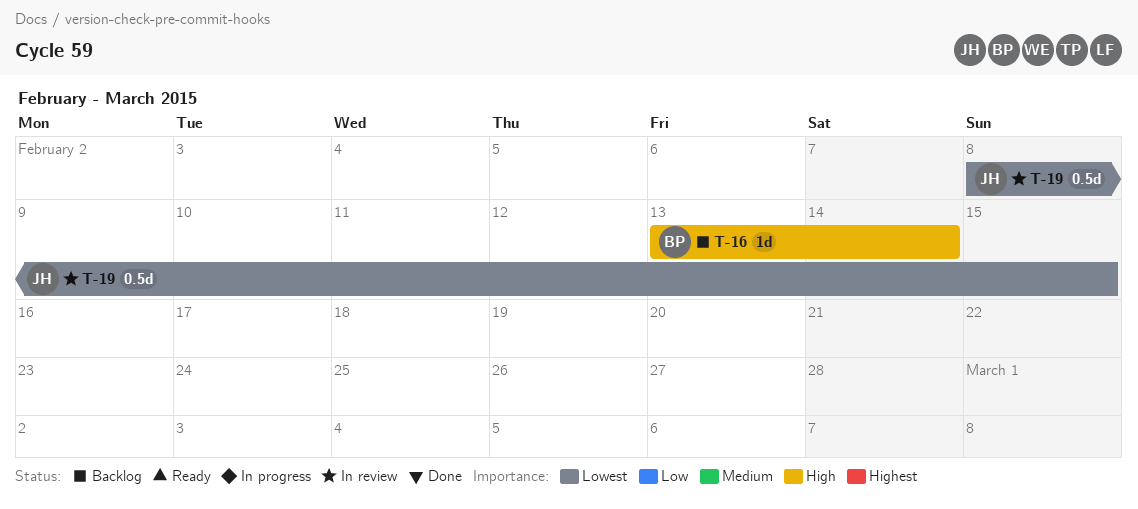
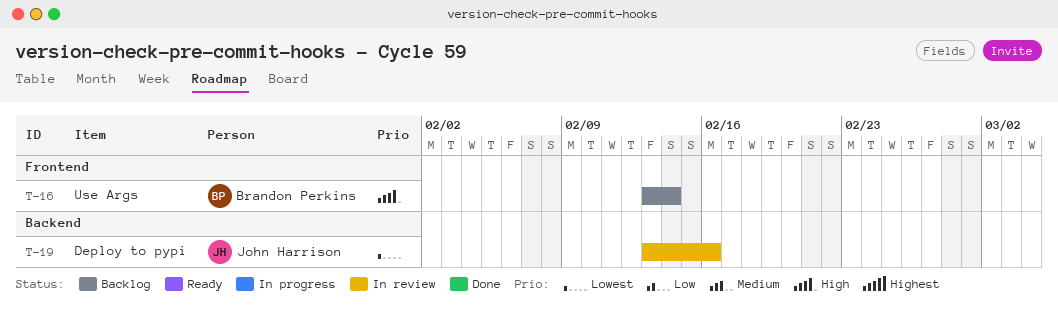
T-19, start: Feb 8 -> Feb 13
T-19, due: Feb 15 -> Feb 16

